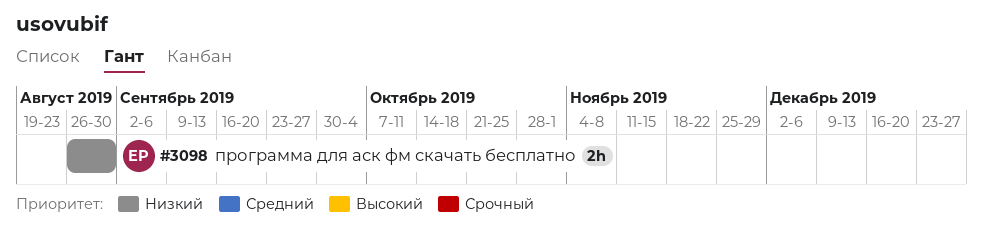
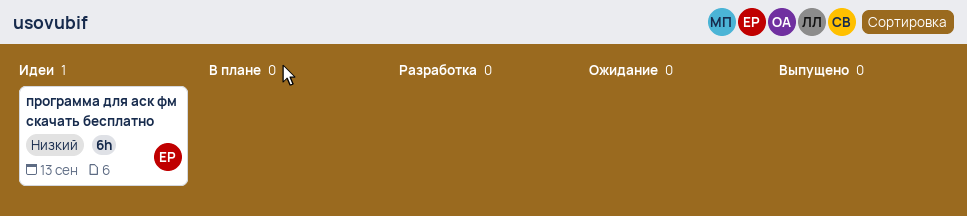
программа для аск фм скачать бесплатно, estimate: 2h -> 6h
программа для аск фм скачать бесплатно, due: Aug 30 -> Sep 13

